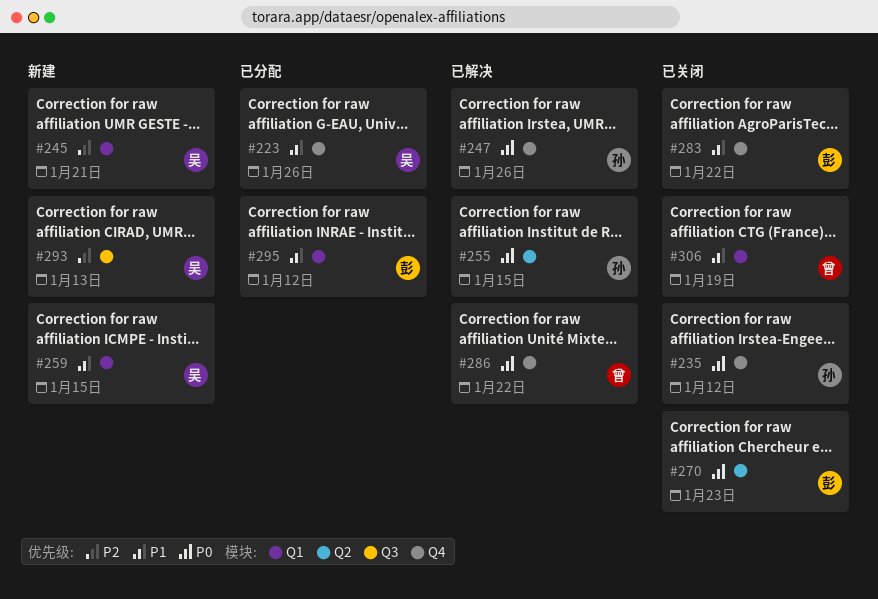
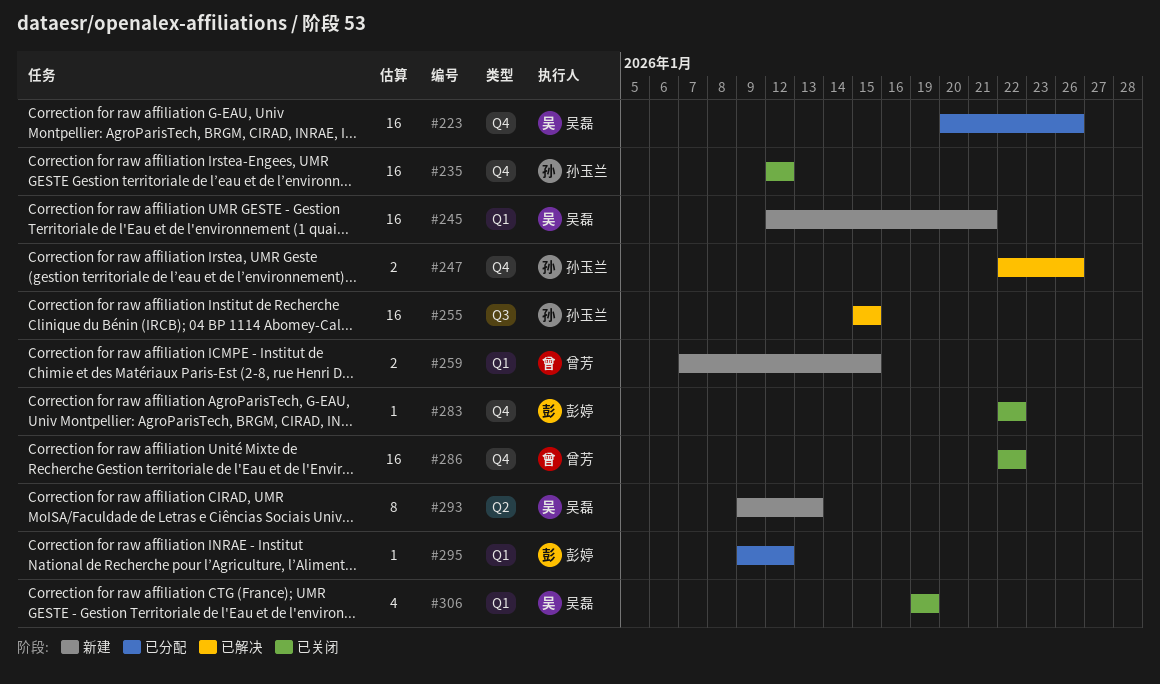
#255, label: Q2 -> Q3
#259, owner: 吴磊 -> 曾芳
#270: present -> none
#286, status: 已解决 -> 已关闭
#293, label: Q3 -> Q2
#306, owner: 曾芳 -> 吴磊

